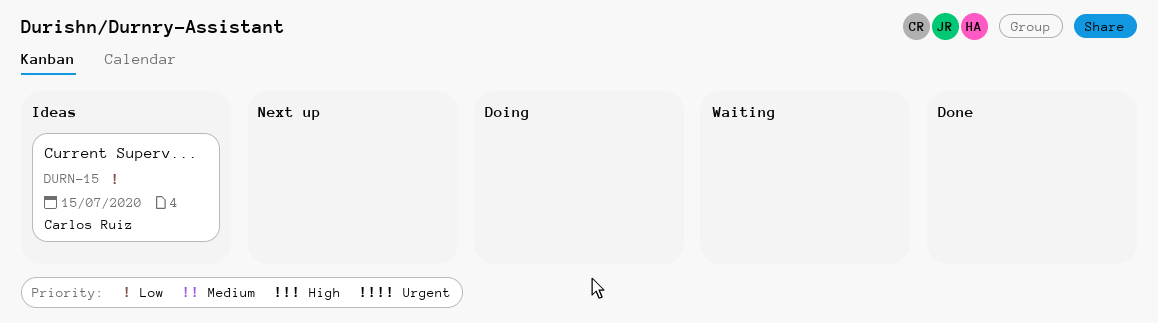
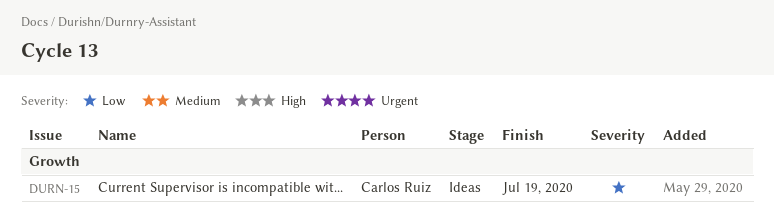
DURN-15, due: Jul 15 -> Jul 19

